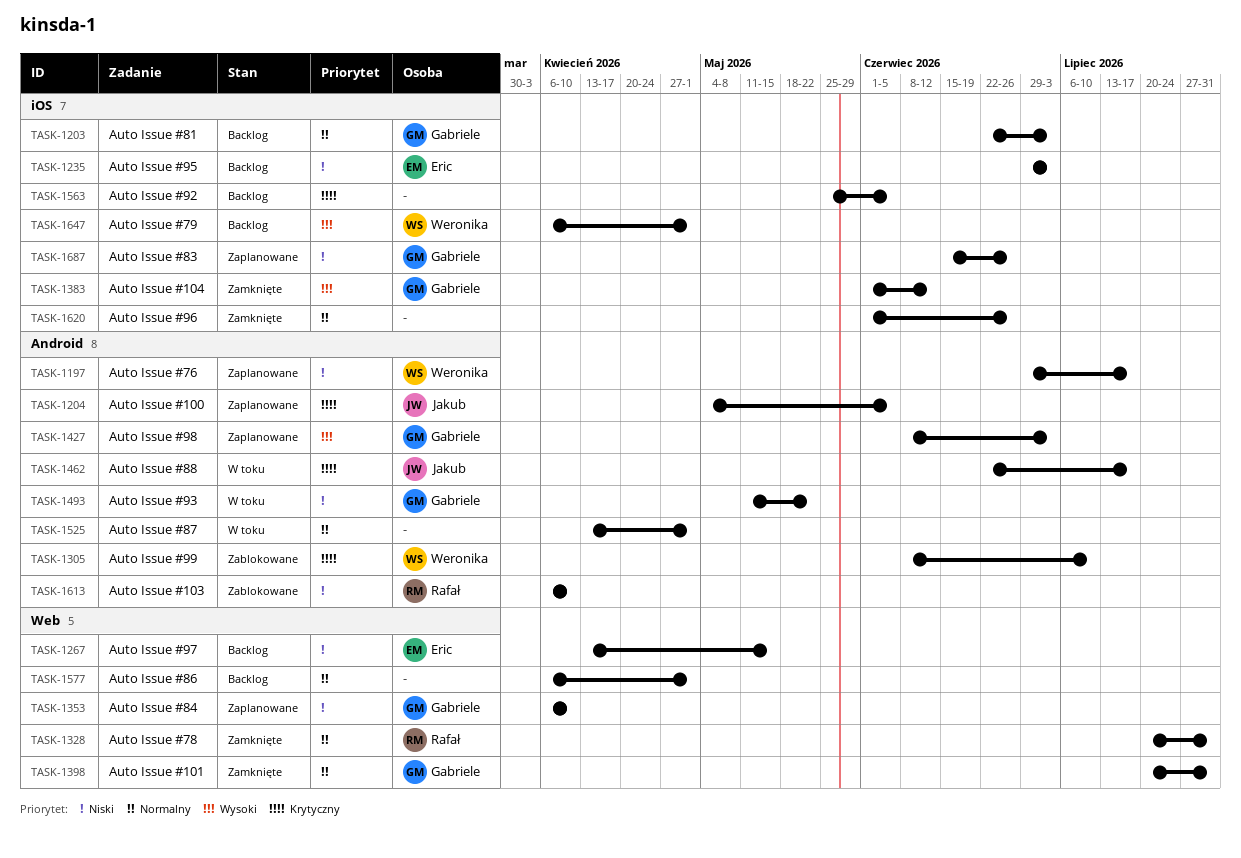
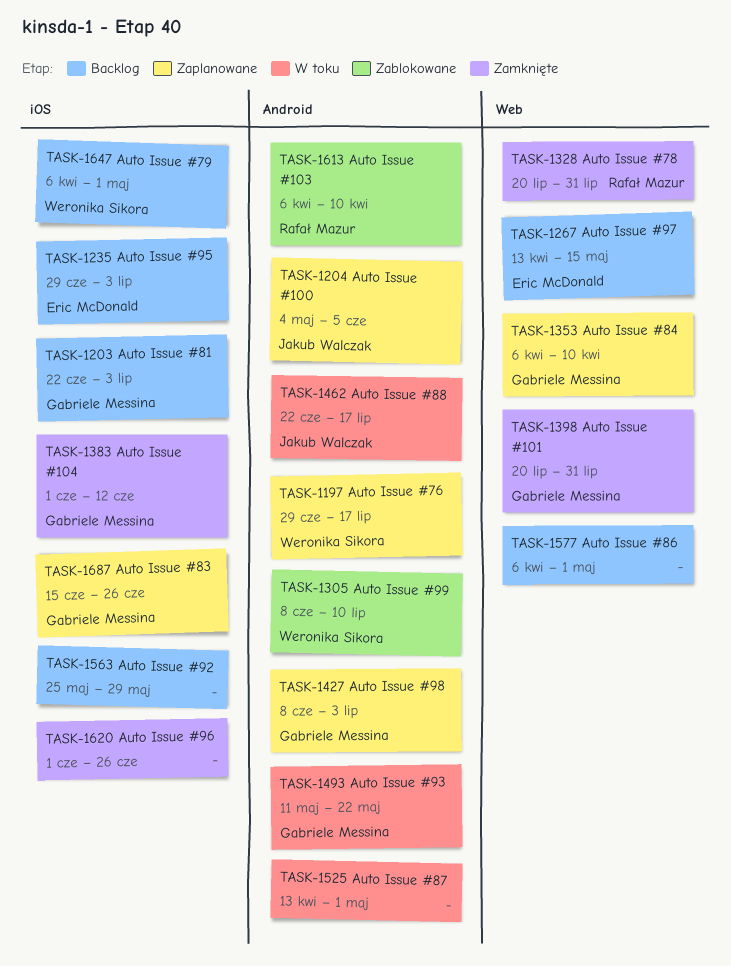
TASK-1563, due: Jun 5 -> May 29

